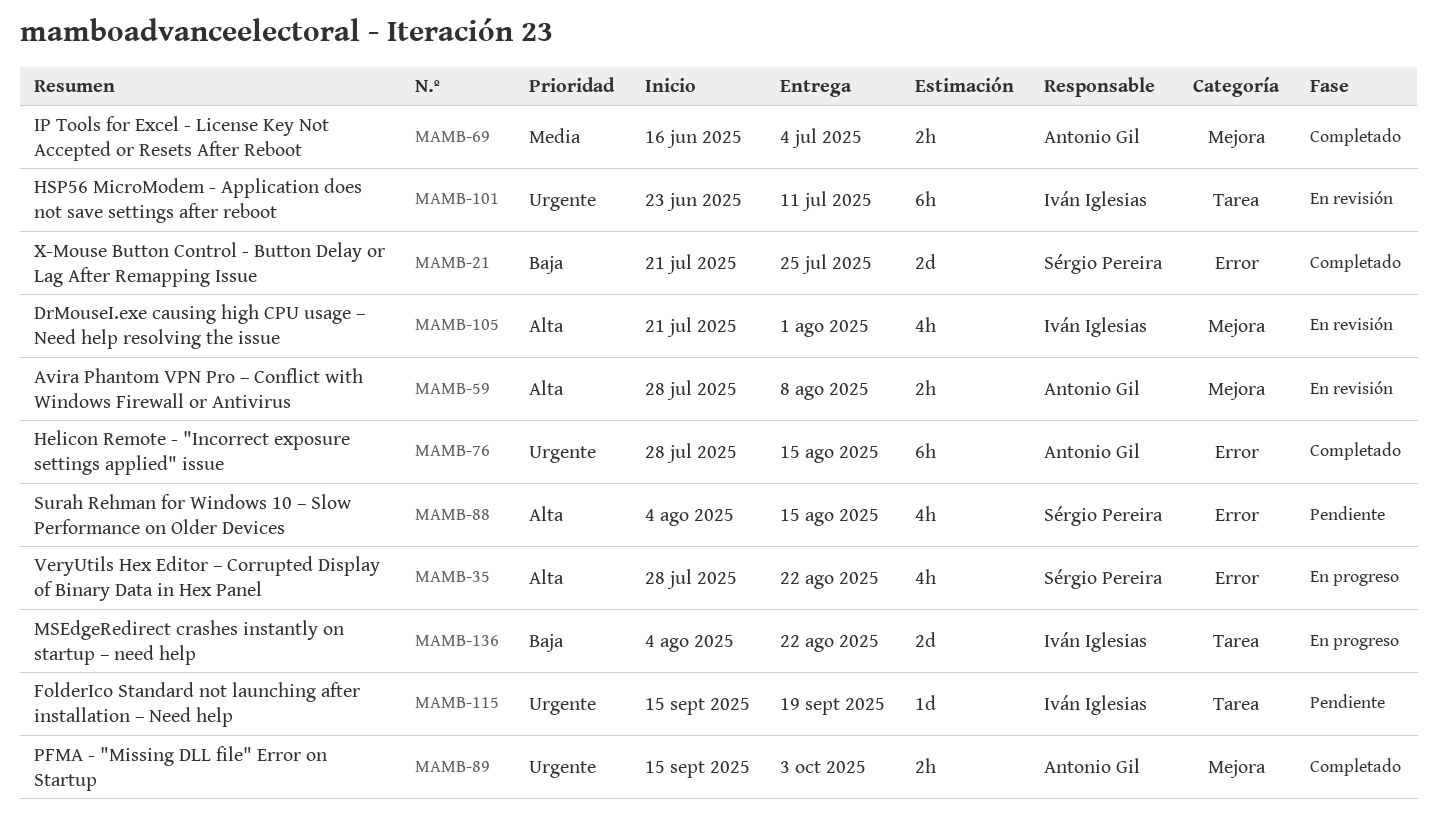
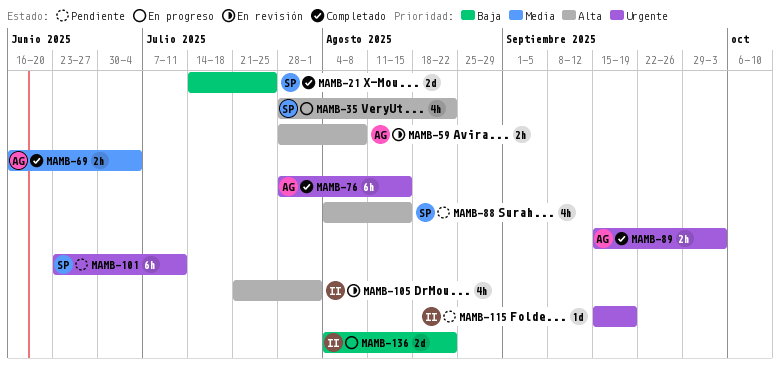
MAMB-21, start: Jul 21 -> Jul 14
MAMB-101, status: En revisión -> Pendiente
MAMB-101, owner: Iván Iglesias -> Sérgio Pereira

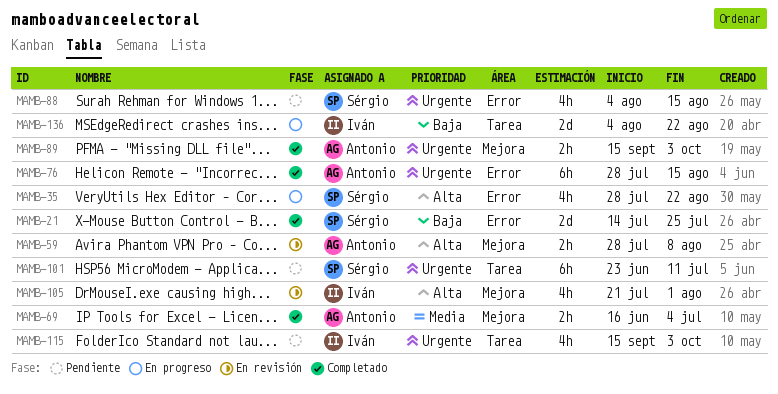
MAMB-88, priority: Alta -> Urgente
MAMB-115, estimate: 1d -> 4h
MAMB-115, due: Sep 19 -> Oct 3

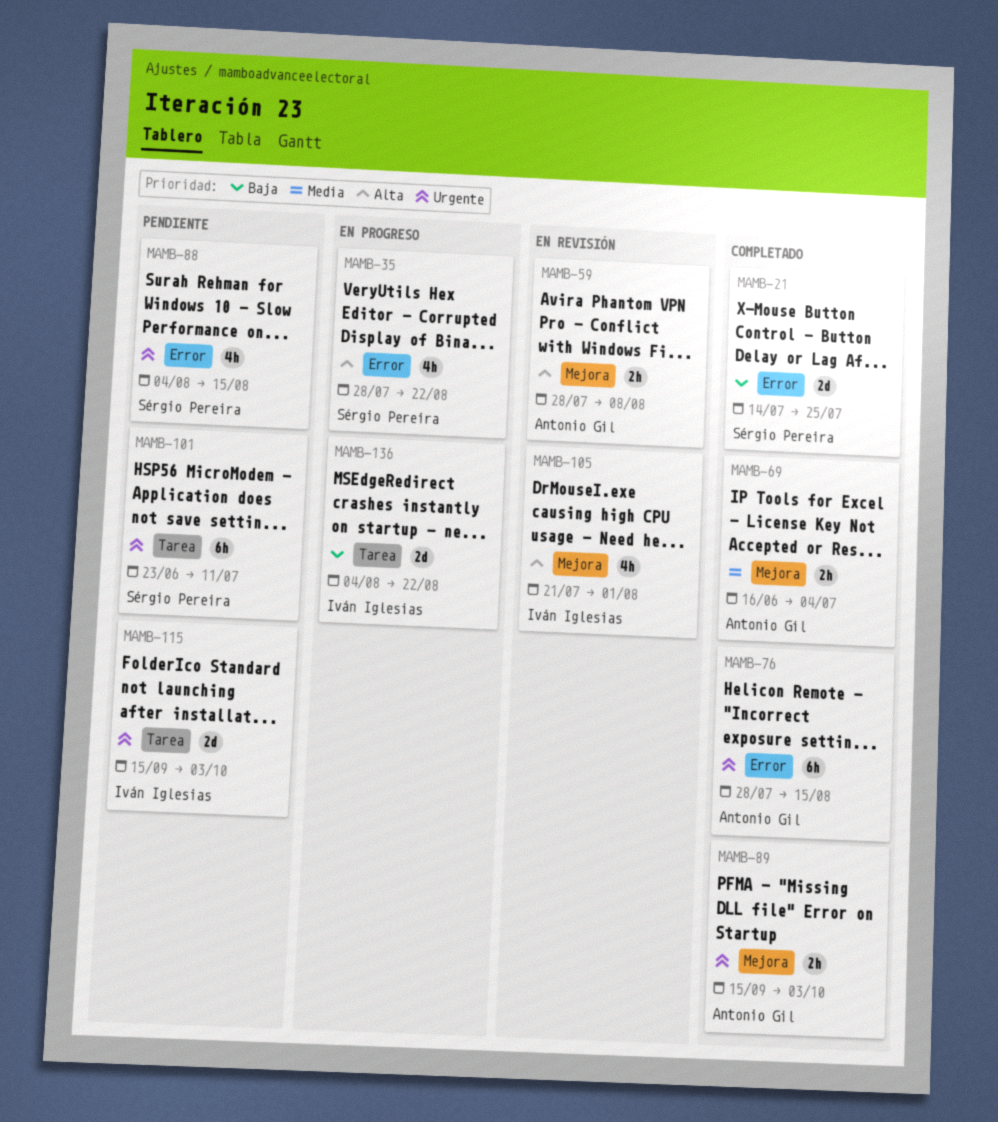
MAMB-115, estimate: 4h -> 2d

